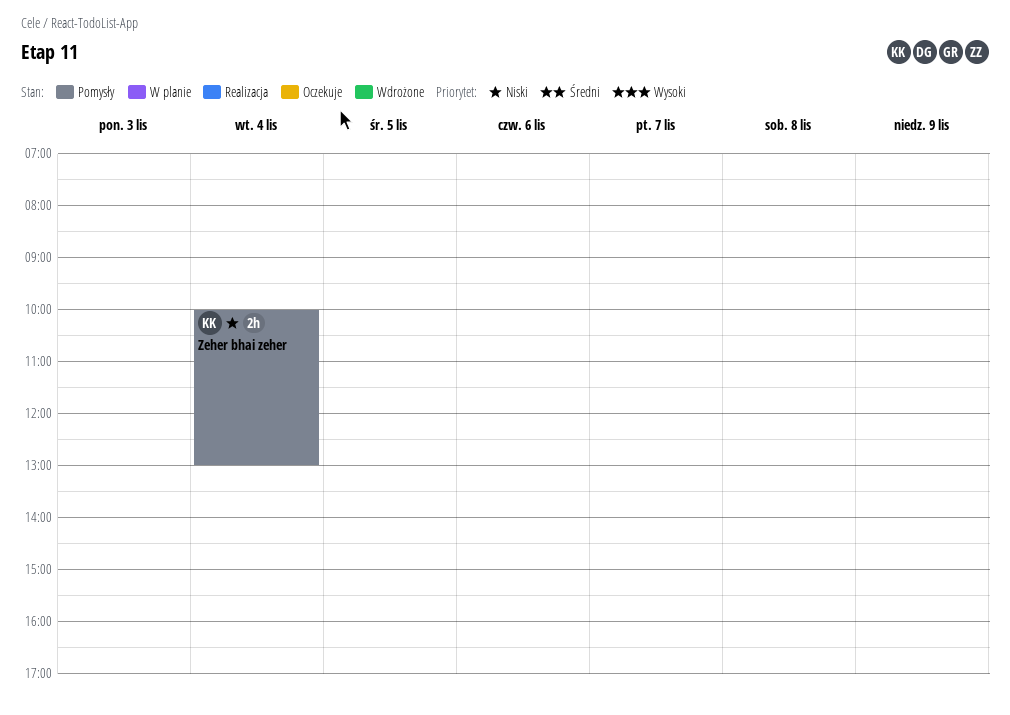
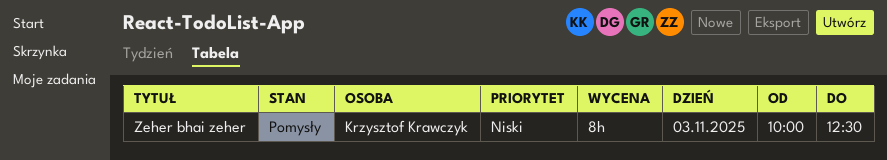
Zeher bhai zeher, estimate: 2h -> 8h
Zeher bhai zeher, day: Nov 4 -> Nov 3
Zeher bhai zeher, ends: 13:00 -> 12:30

